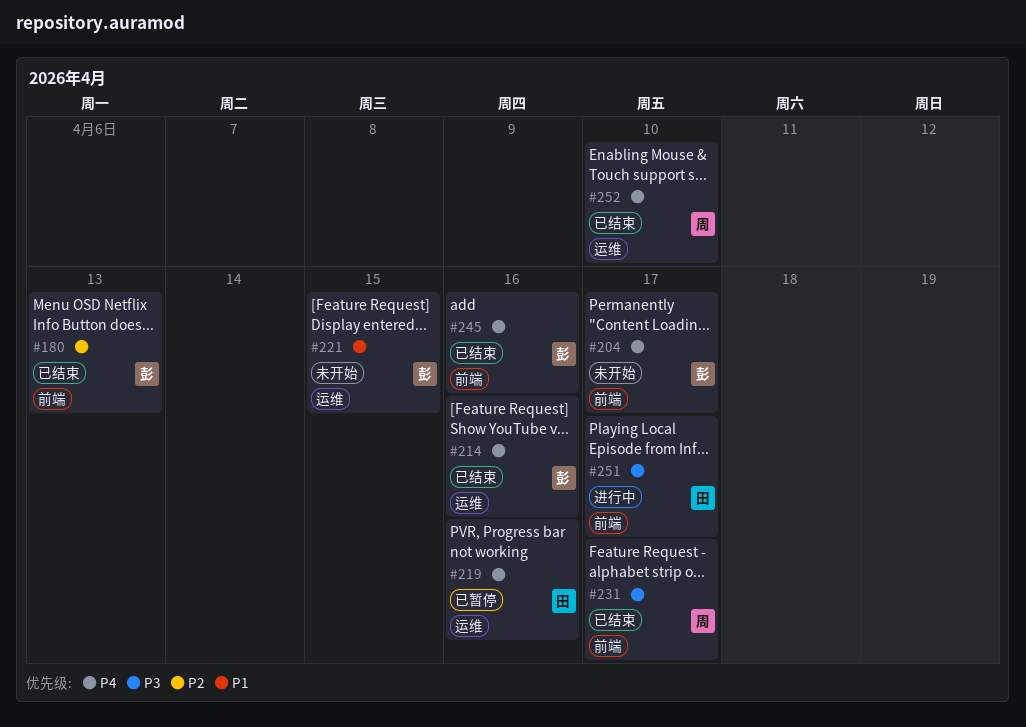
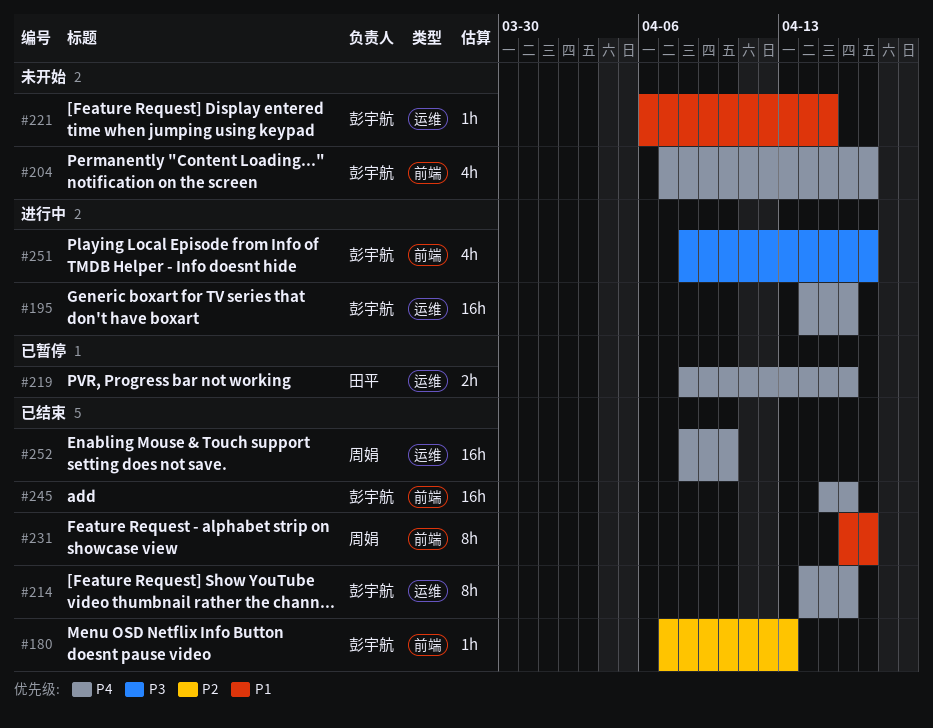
#195: none -> present
#231, priority: P3 -> P1
#251, owner: 田平 -> 彭宇航

